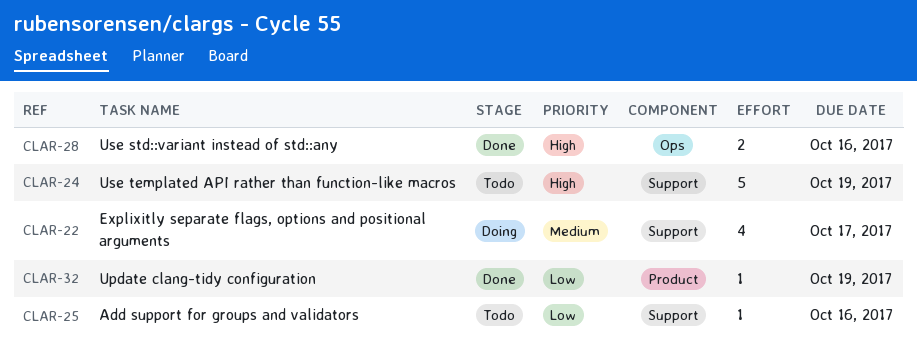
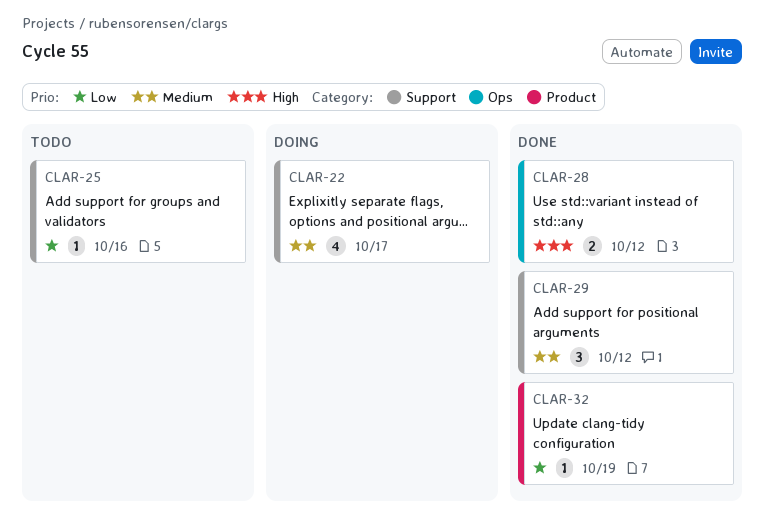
CLAR-24: present -> none
CLAR-28, due: Oct 16 -> Oct 12
CLAR-29: none -> present

